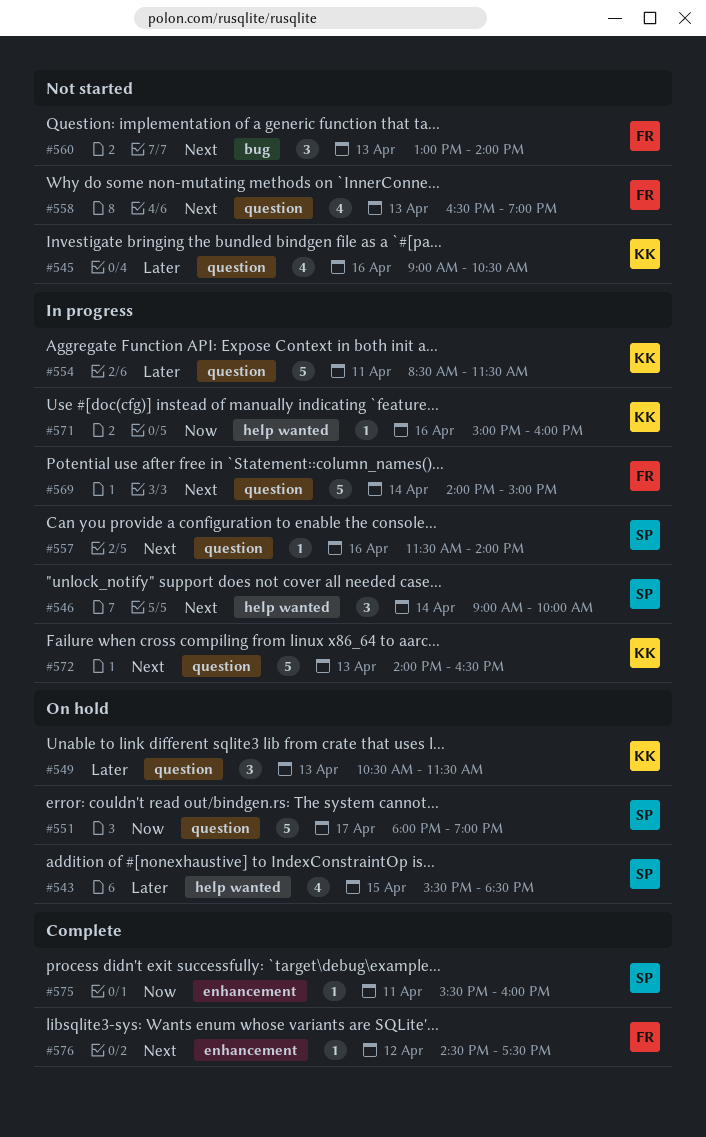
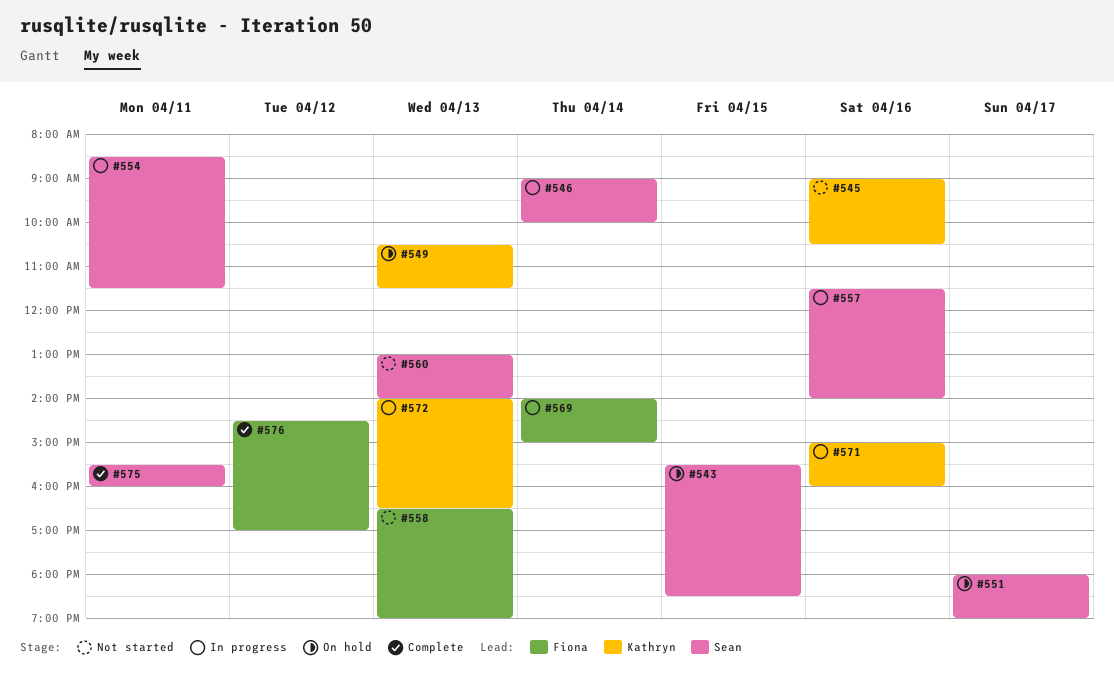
#554, owner: Kathryn -> Sean
#560, owner: Fiona -> Sean
#576, ends: 17:30 -> 17:00

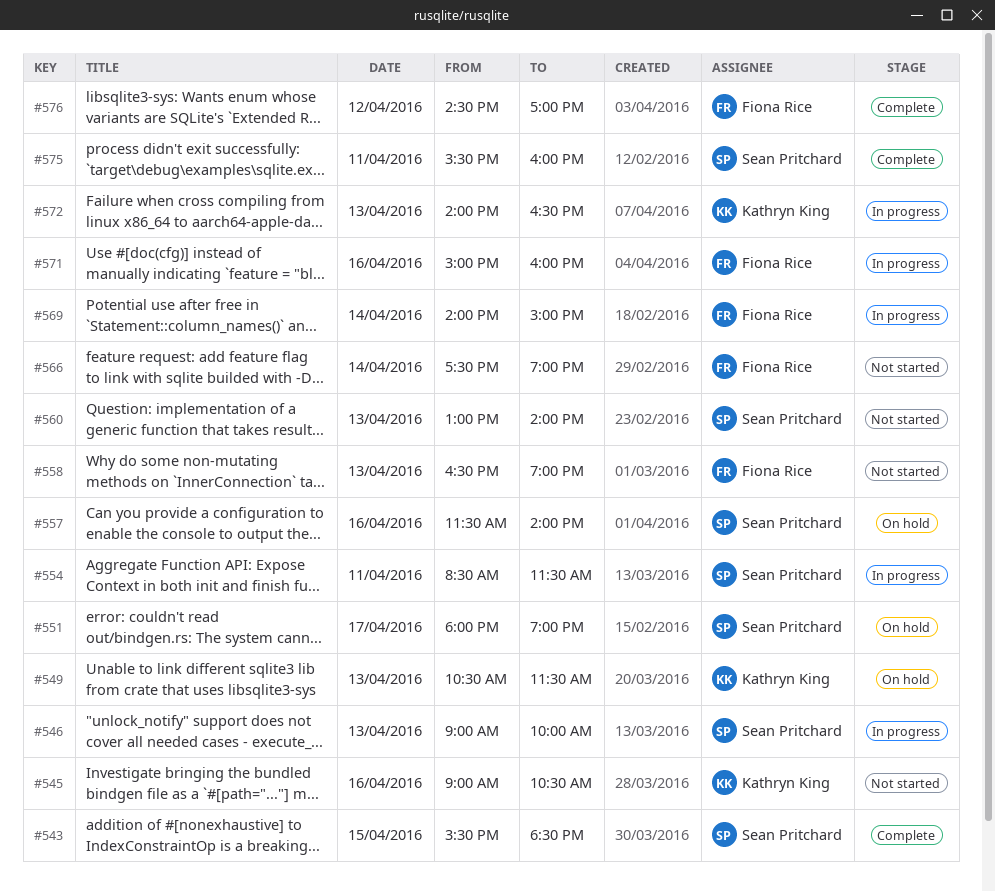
#543, status: On hold -> Complete
#546, day: Apr 14 -> Apr 13
#557, status: In progress -> On hold
#566: none -> present
#571, owner: Kathryn King -> Fiona Rice

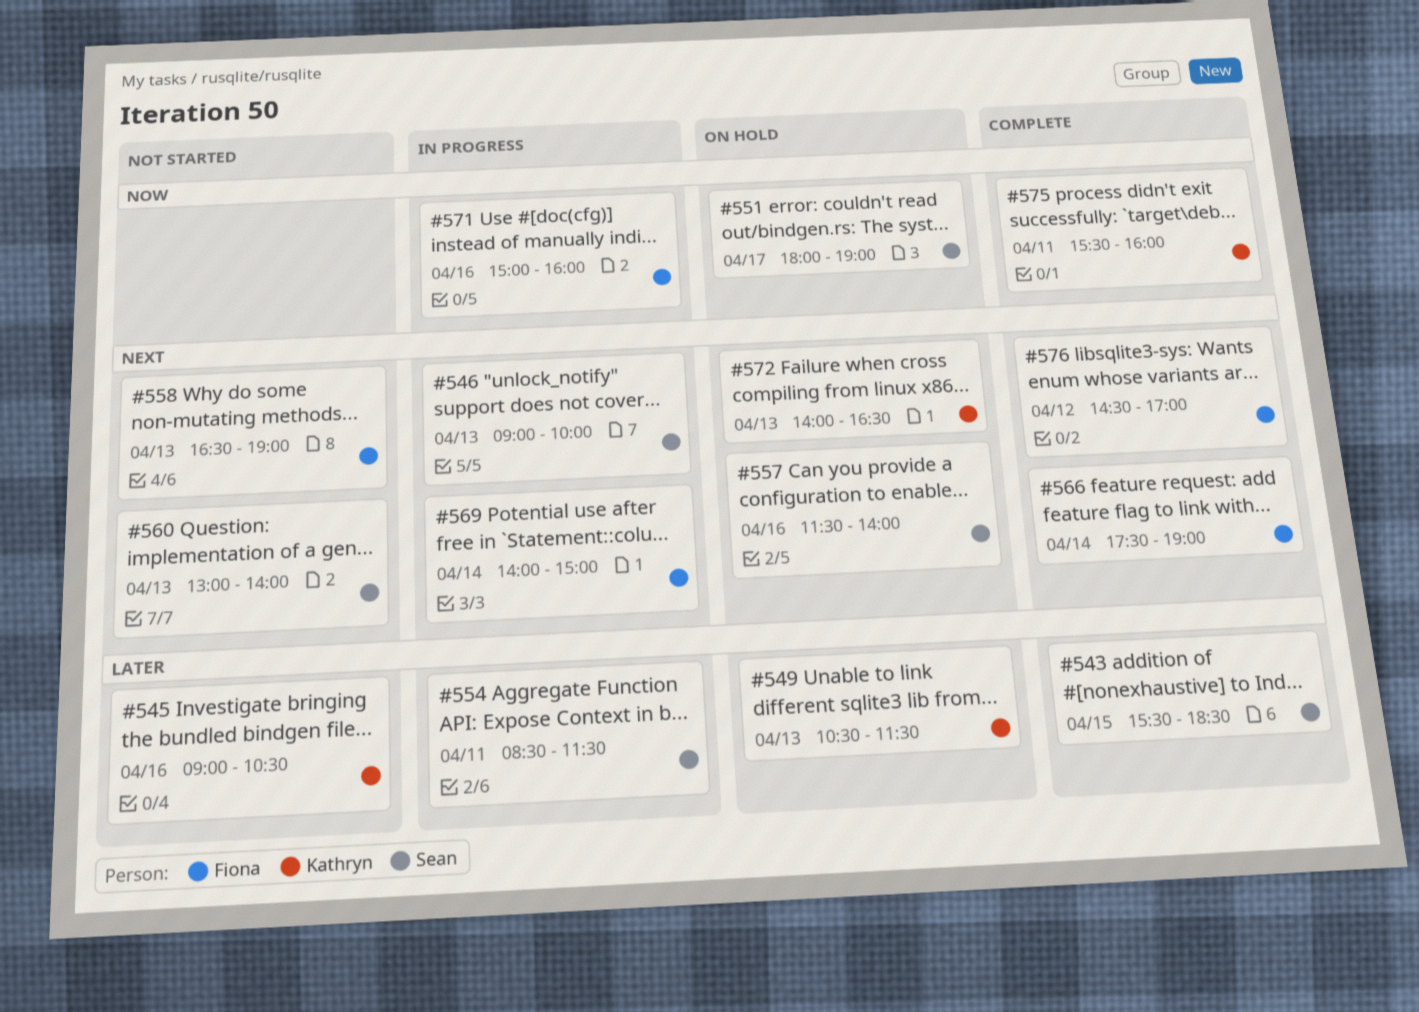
#566, status: Not started -> Complete
#572, status: In progress -> On hold
#575, owner: Sean Pritchard -> Kathryn King

